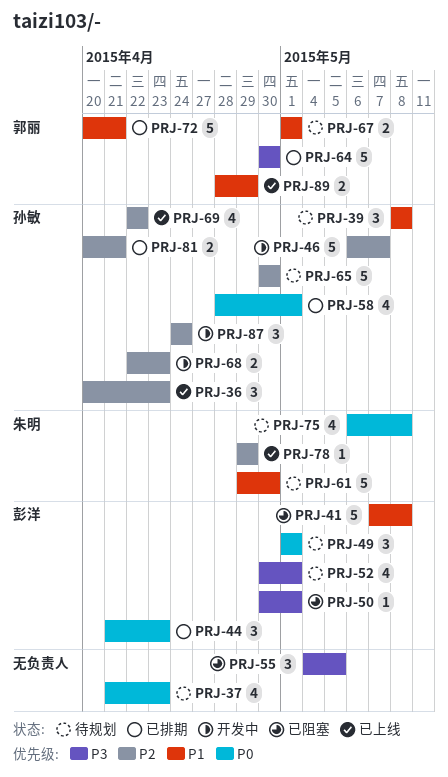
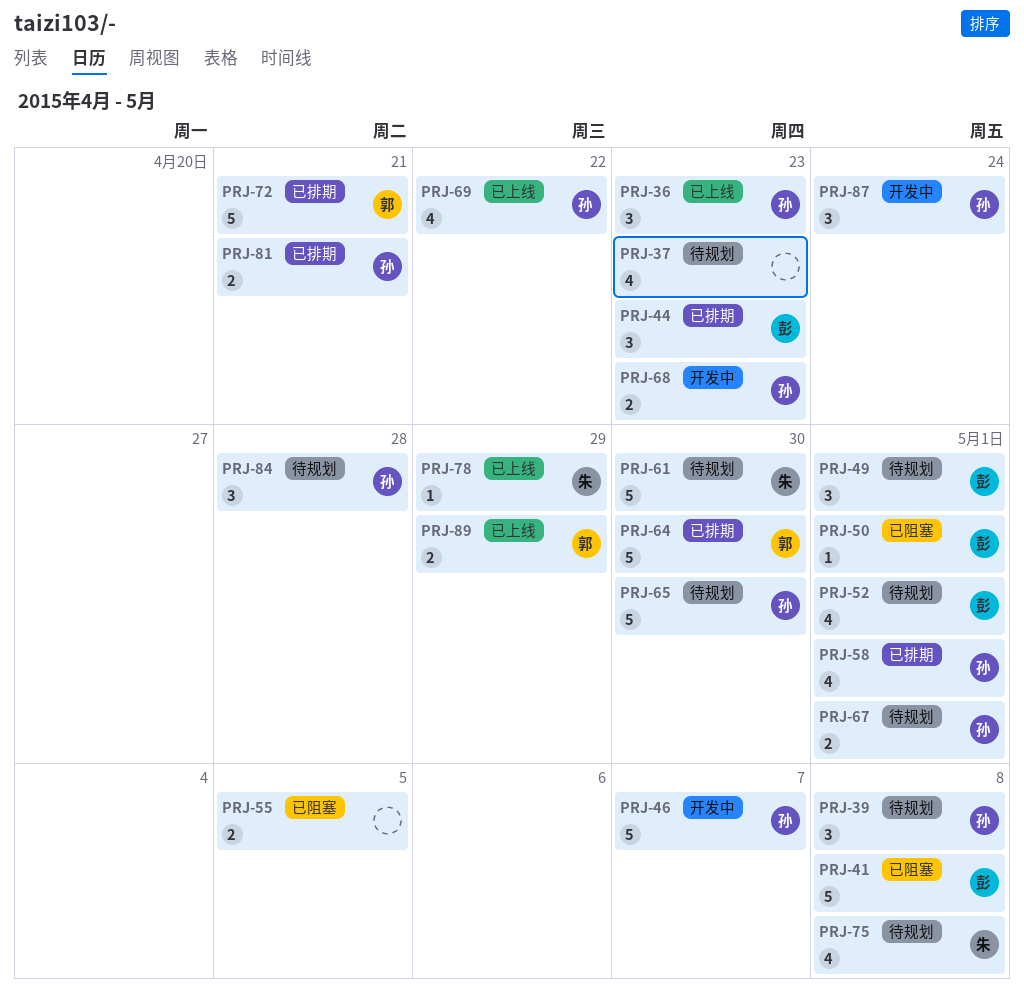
PRJ-55, estimate: 3 -> 2
PRJ-67, owner: 郭丽 -> 孙敏
PRJ-84: none -> present

